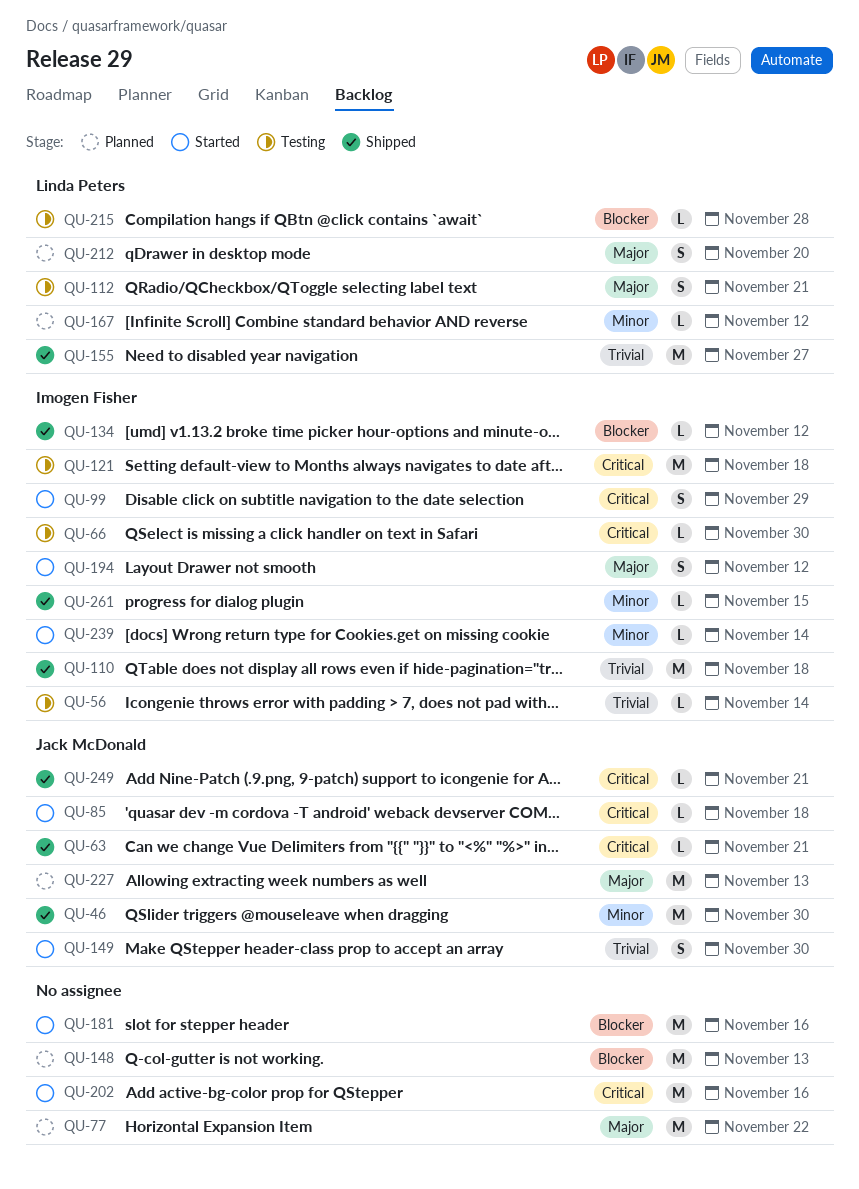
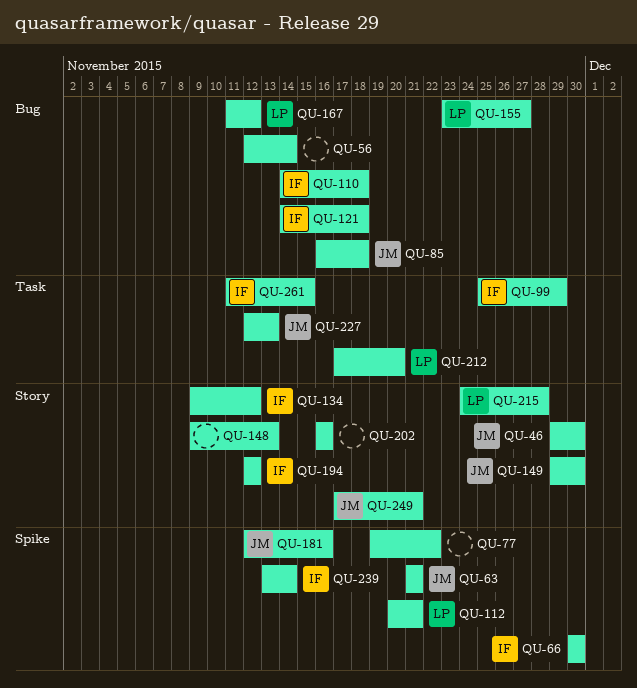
QU-56, owner: Imogen Fisher -> none
QU-181, owner: none -> Jack McDonald

